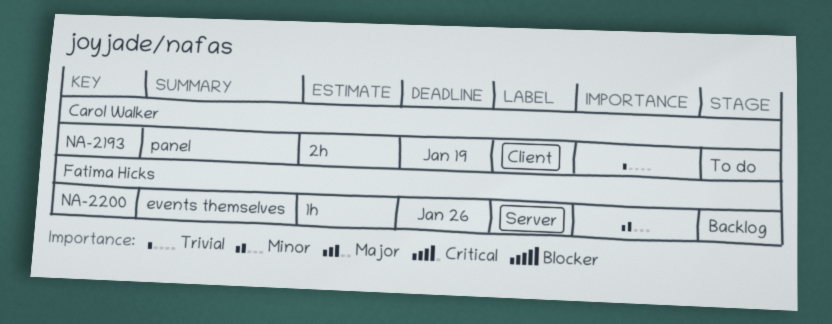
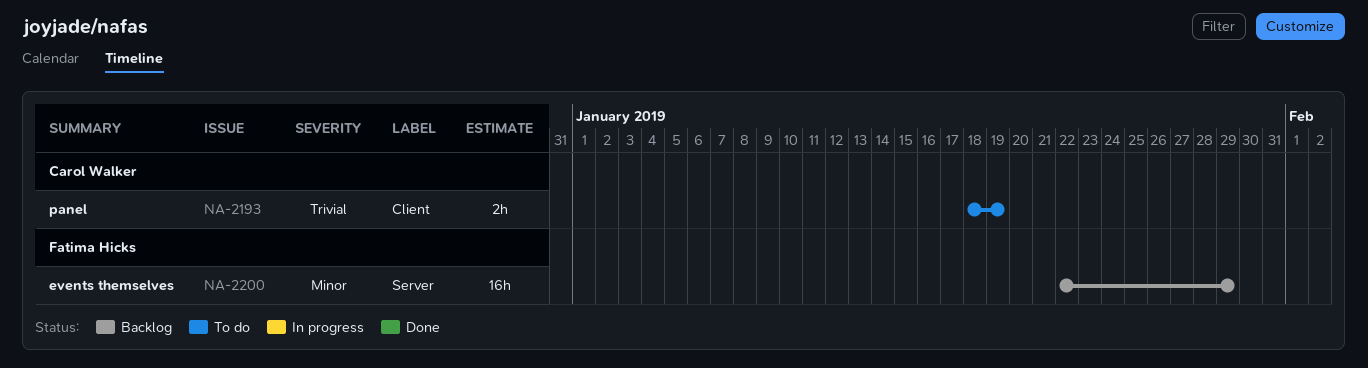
NA-2200, estimate: 1h -> 16h
NA-2200, due: Jan 26 -> Jan 29

